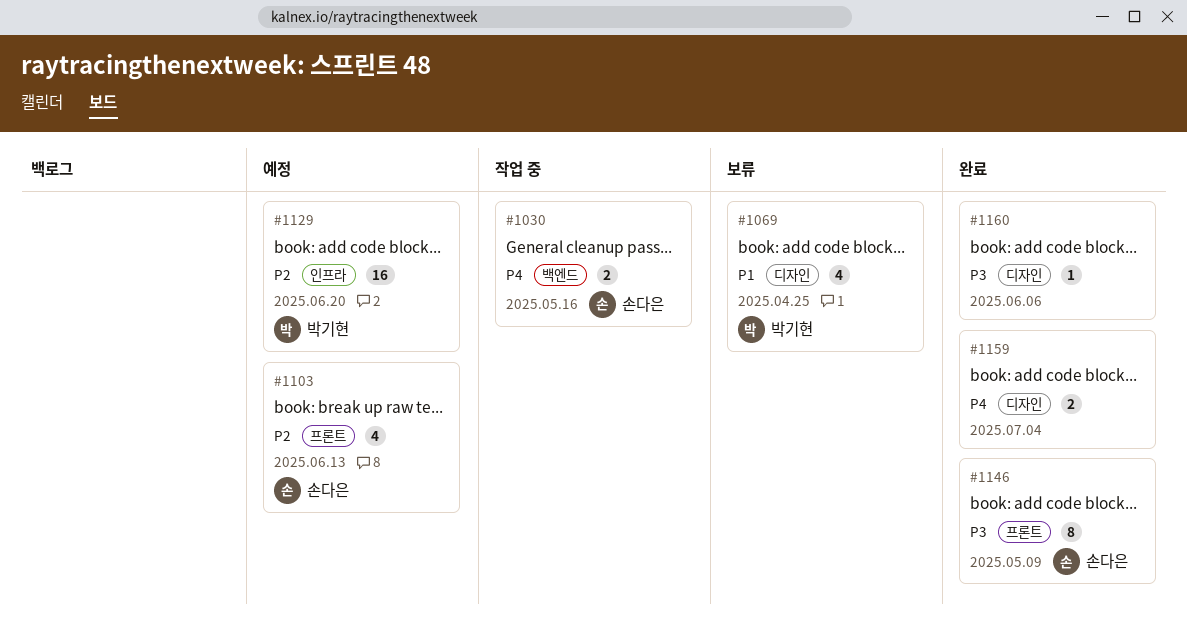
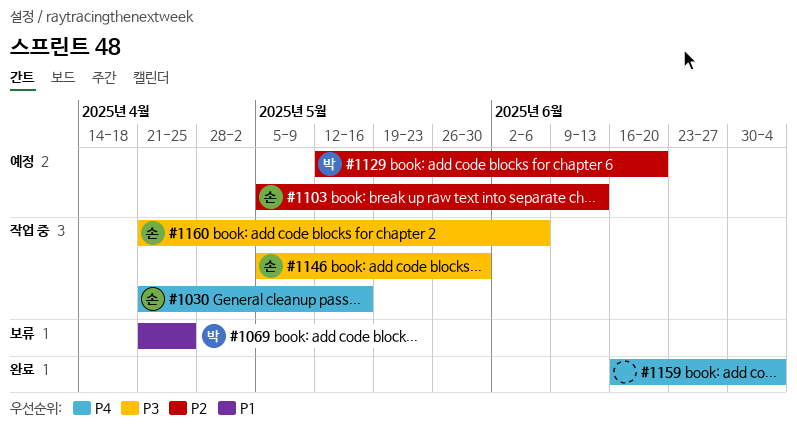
#1146, status: 완료 -> 작업 중
#1146, due: May 9 -> May 30
#1160, status: 완료 -> 작업 중
#1160, owner: none -> 손다은

